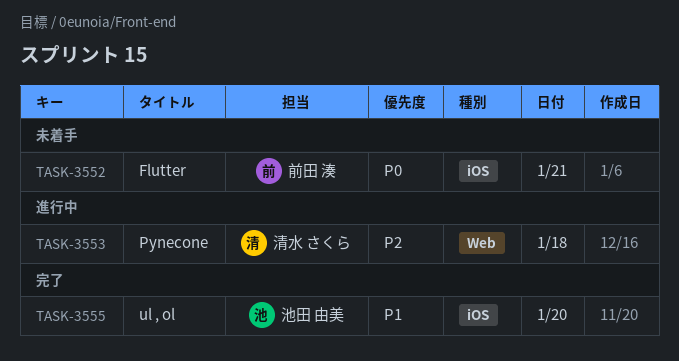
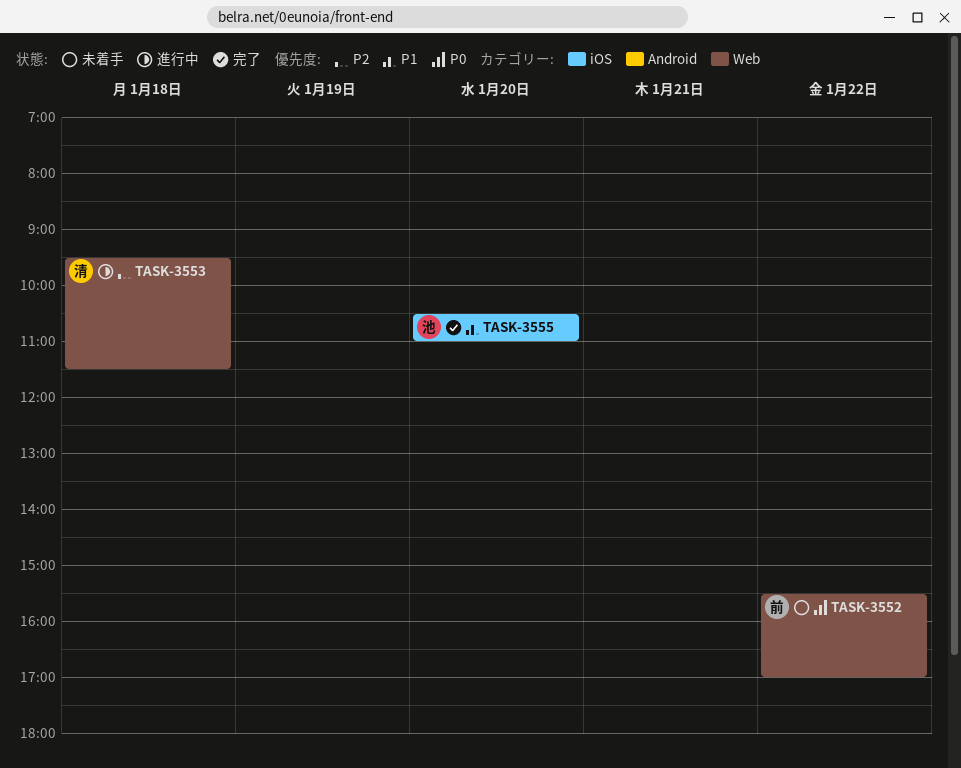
TASK-3552, label: iOS -> Web
TASK-3552, day: Jan 21 -> Jan 22

